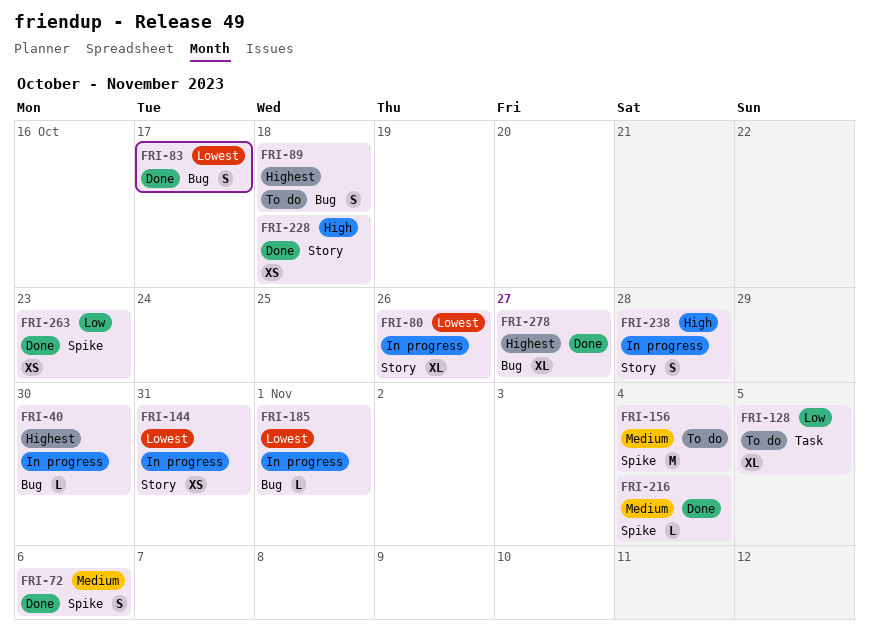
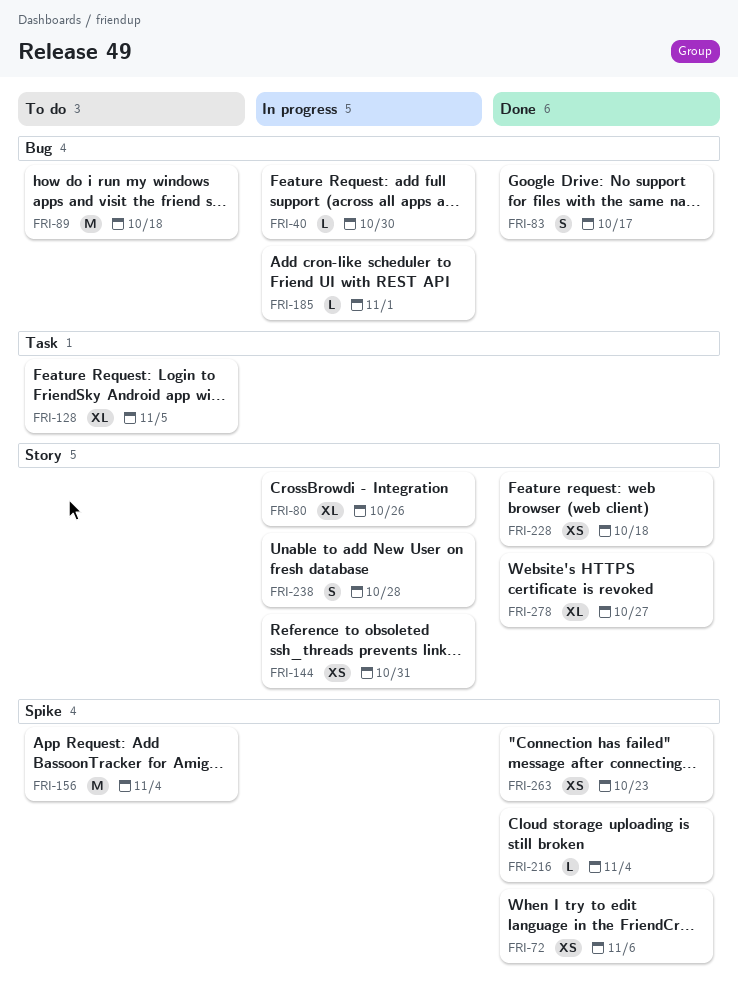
FRI-72, estimate: S -> XS
FRI-89, estimate: S -> M
FRI-278, label: Bug -> Story

